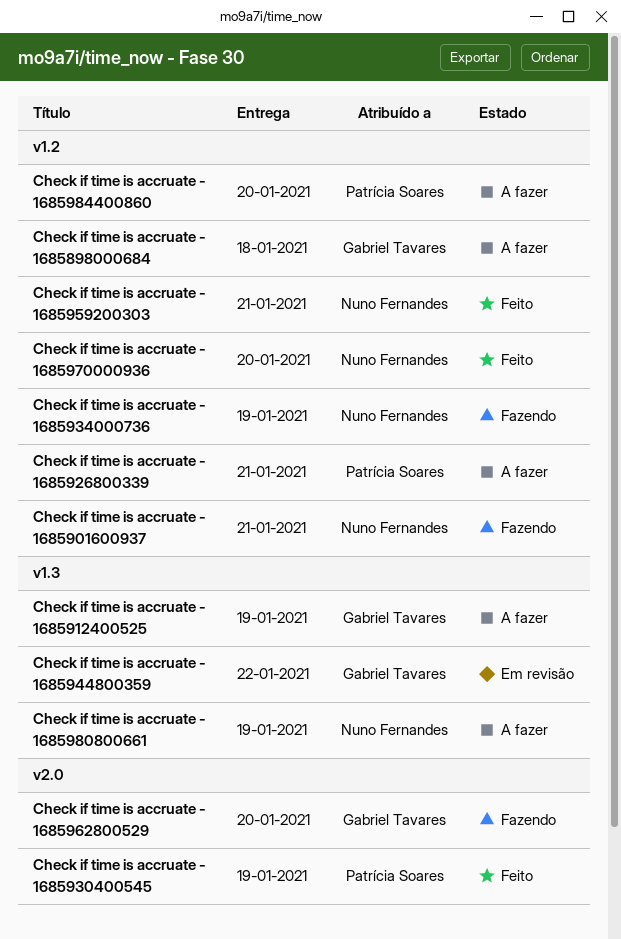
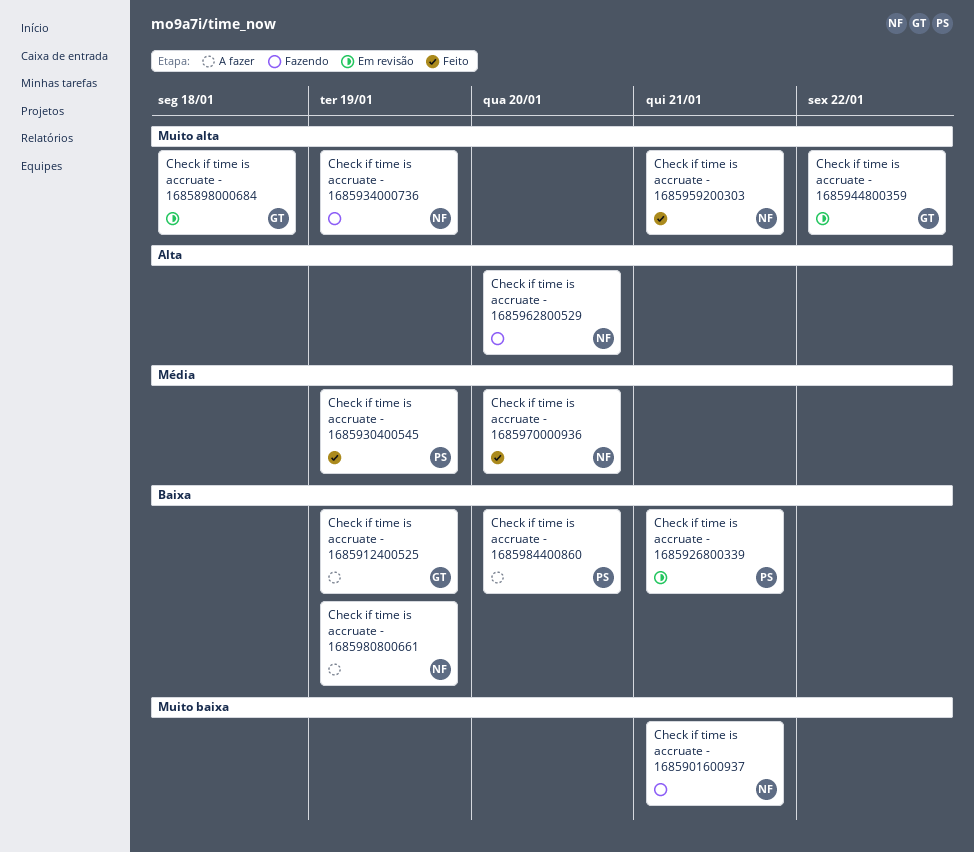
Check if time is accruate - 1685898000684, status: A fazer -> Em revisão
Check if time is accruate - 1685926800339, status: A fazer -> Em revisão
Check if time is accruate - 1685962800529, owner: Gabriel Tavares -> Nuno Fernandes

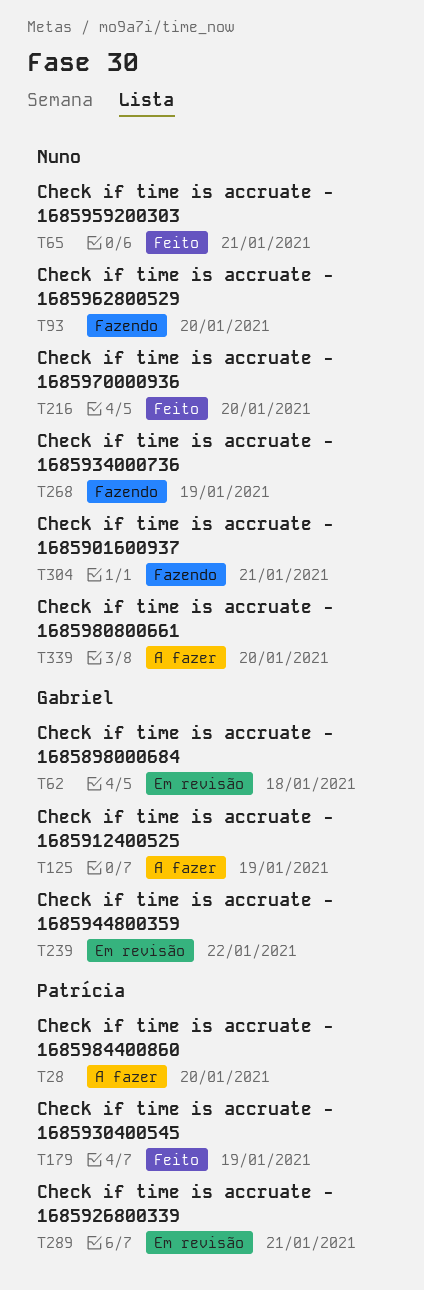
Check if time is accruate - 1685980800661, due: Jan 19 -> Jan 20

